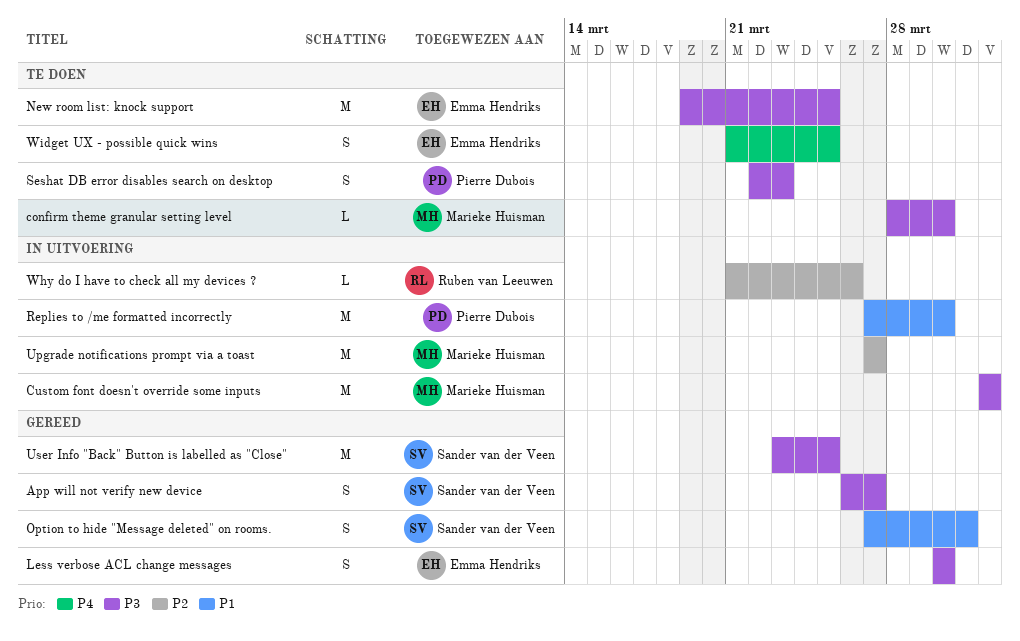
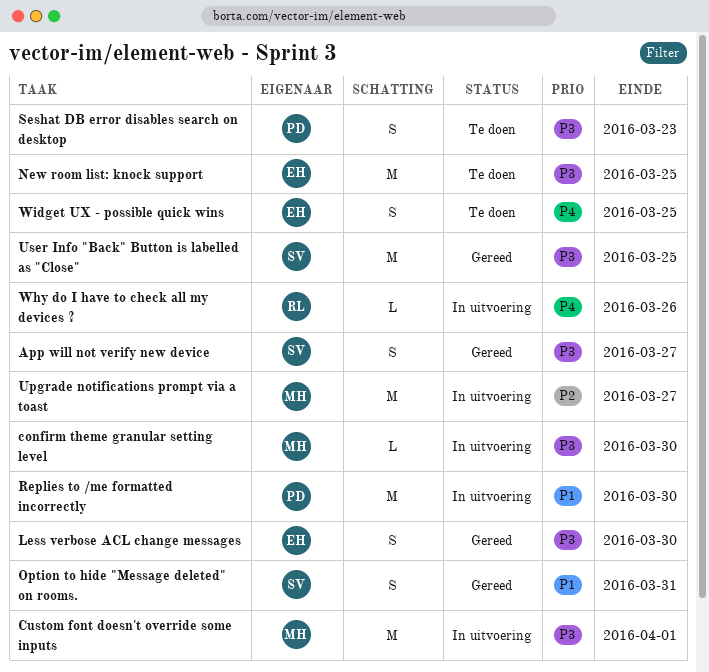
confirm theme granular setting level, status: Te doen -> In uitvoering
Why do I have to check all my devices ?, priority: P2 -> P4

